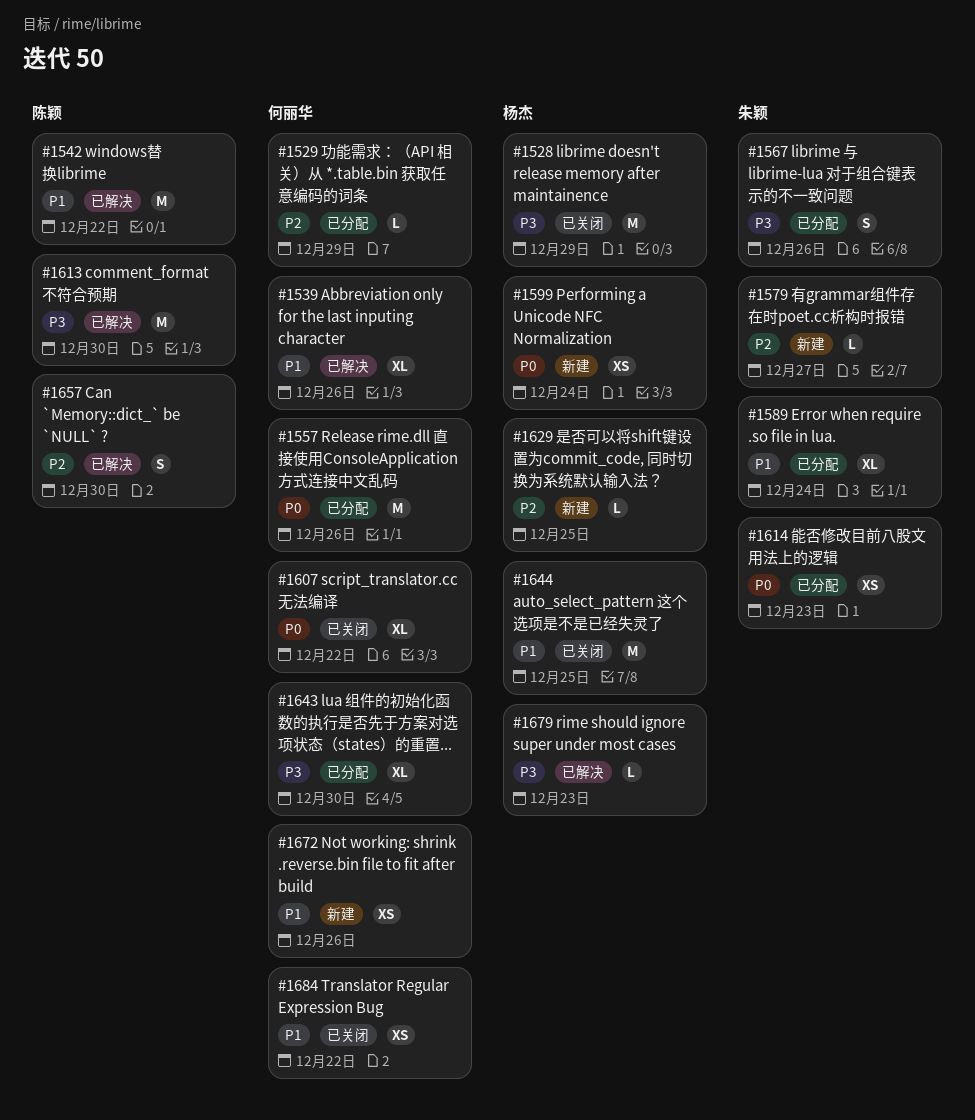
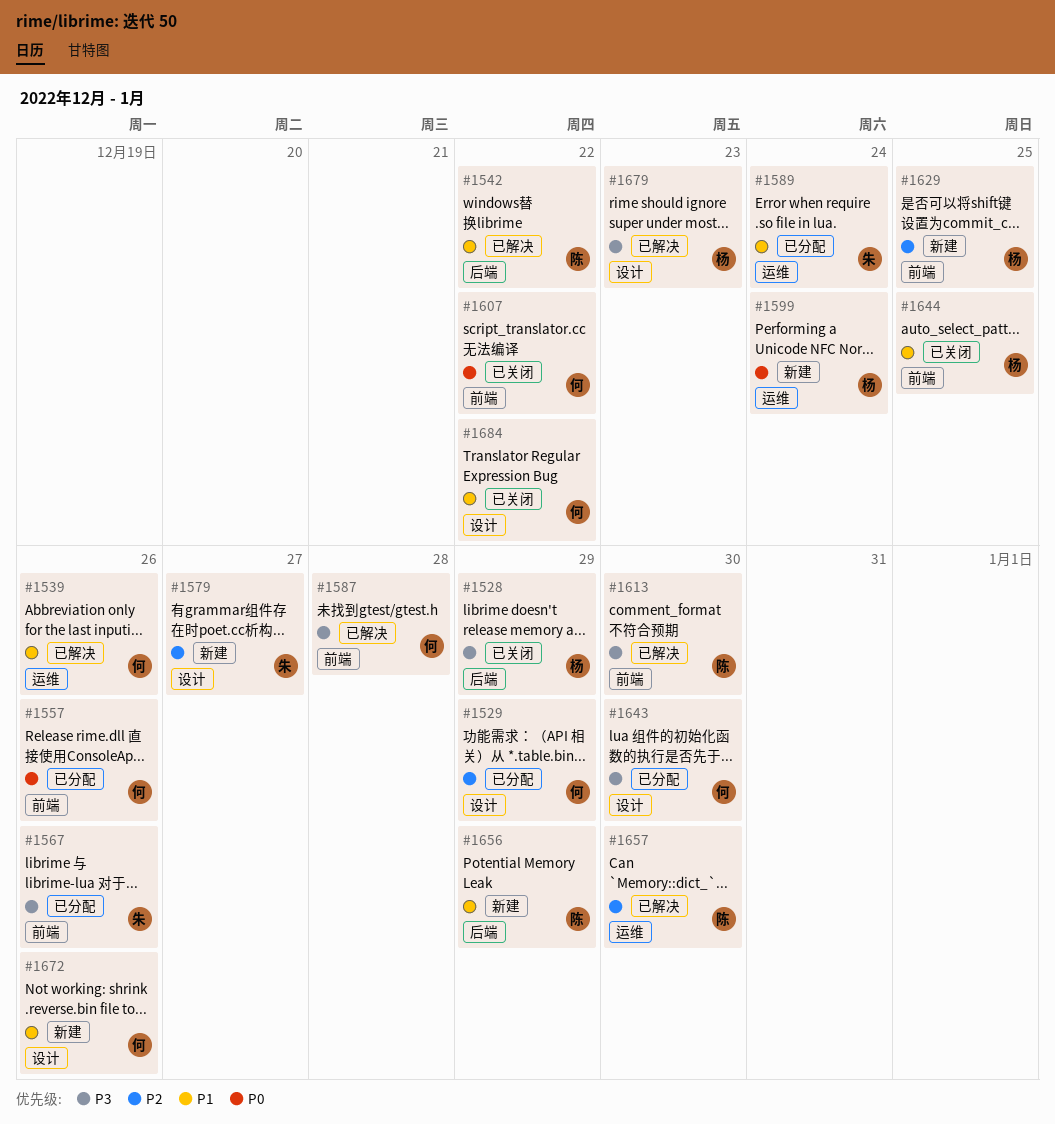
#1587: none -> present
#1614: present -> none
#1656: none -> present

